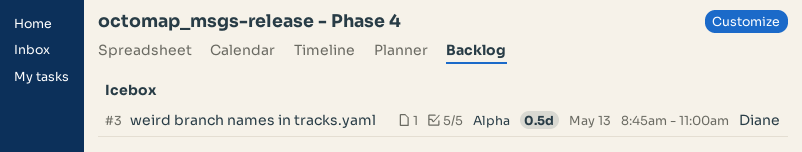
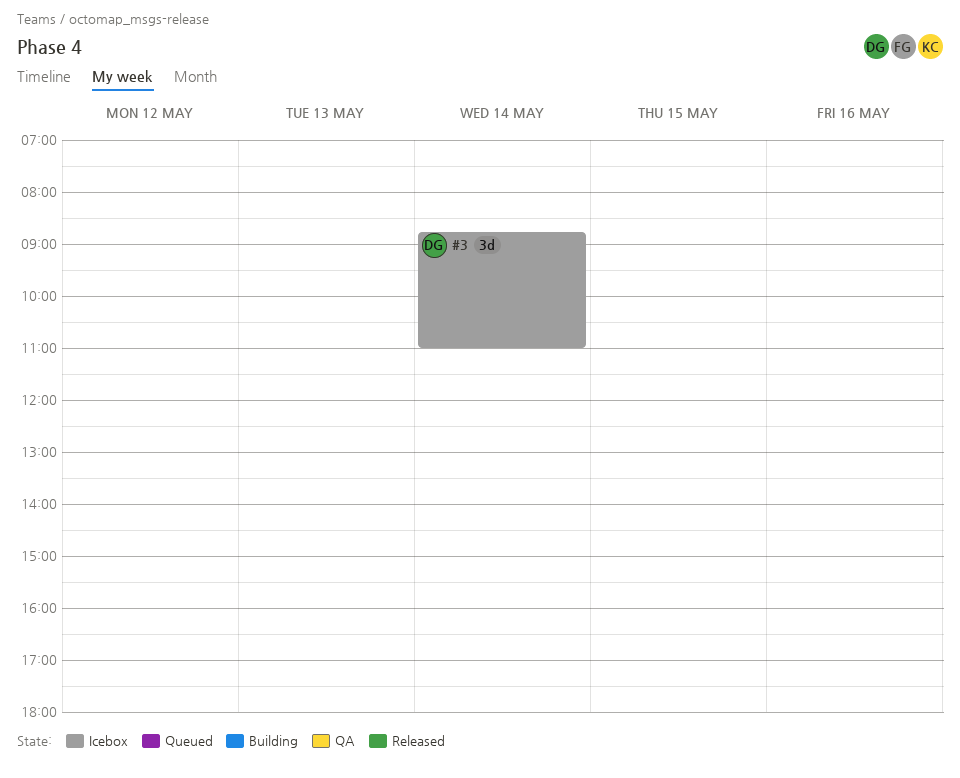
#3, estimate: 0.5d -> 3d
#3, day: May 13 -> May 14

